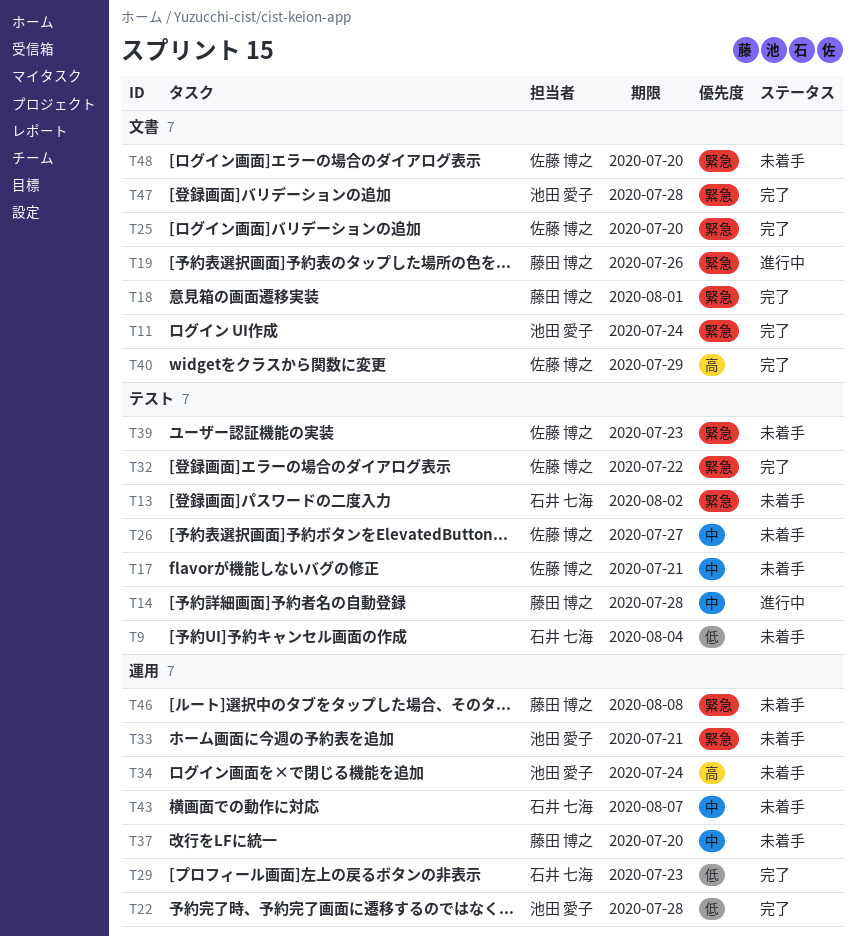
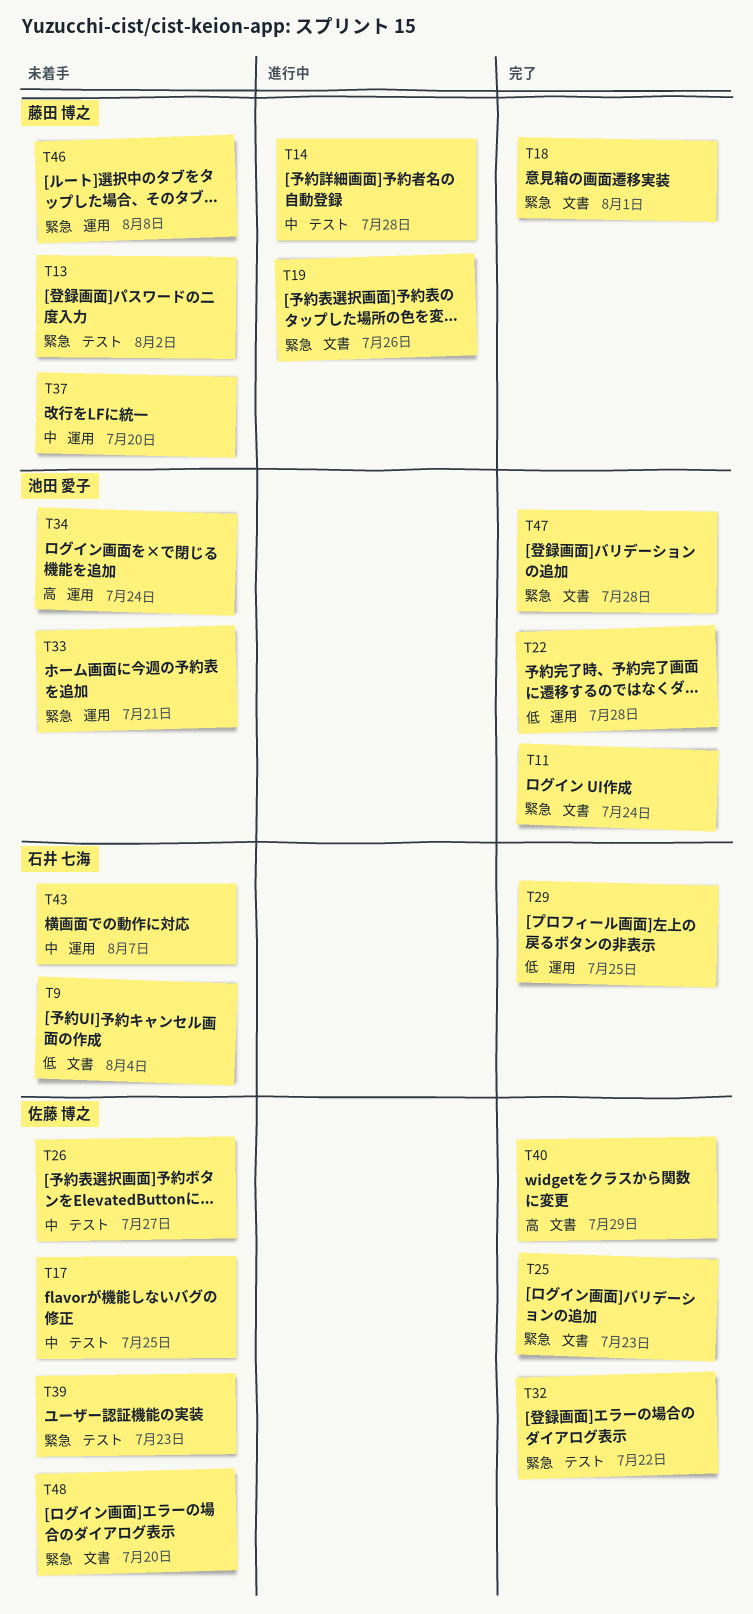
T9, label: テスト -> 文書
T13, owner: 石井 七海 -> 藤田 博之
T17, due: Jul 21 -> Jul 25
T25, due: Jul 20 -> Jul 23
T29, due: Jul 23 -> Jul 25

